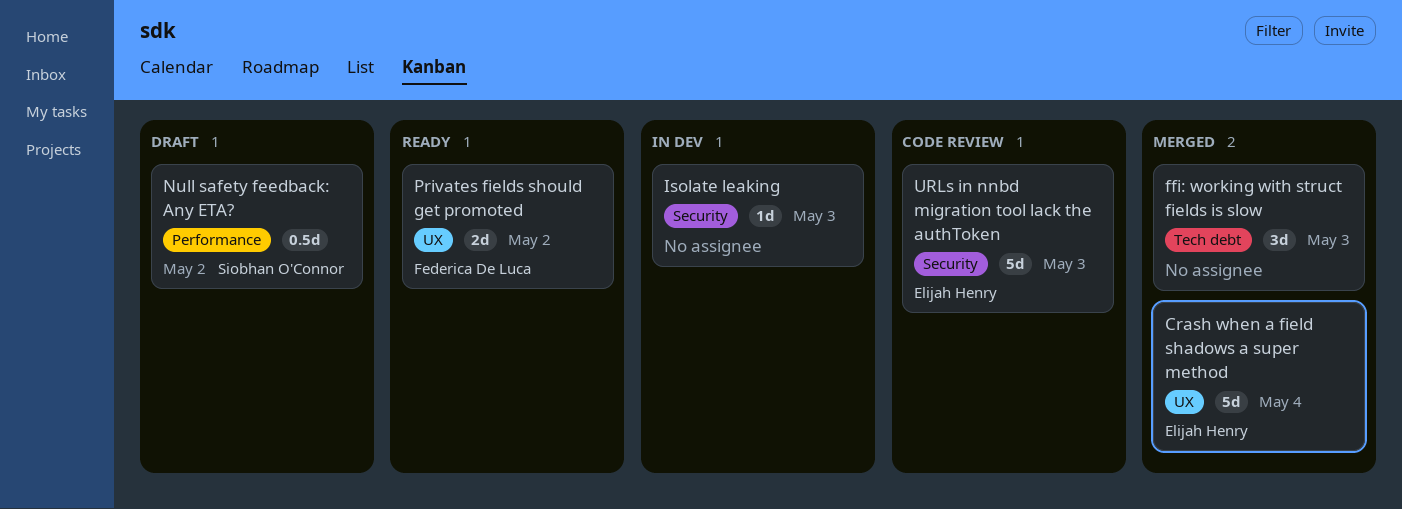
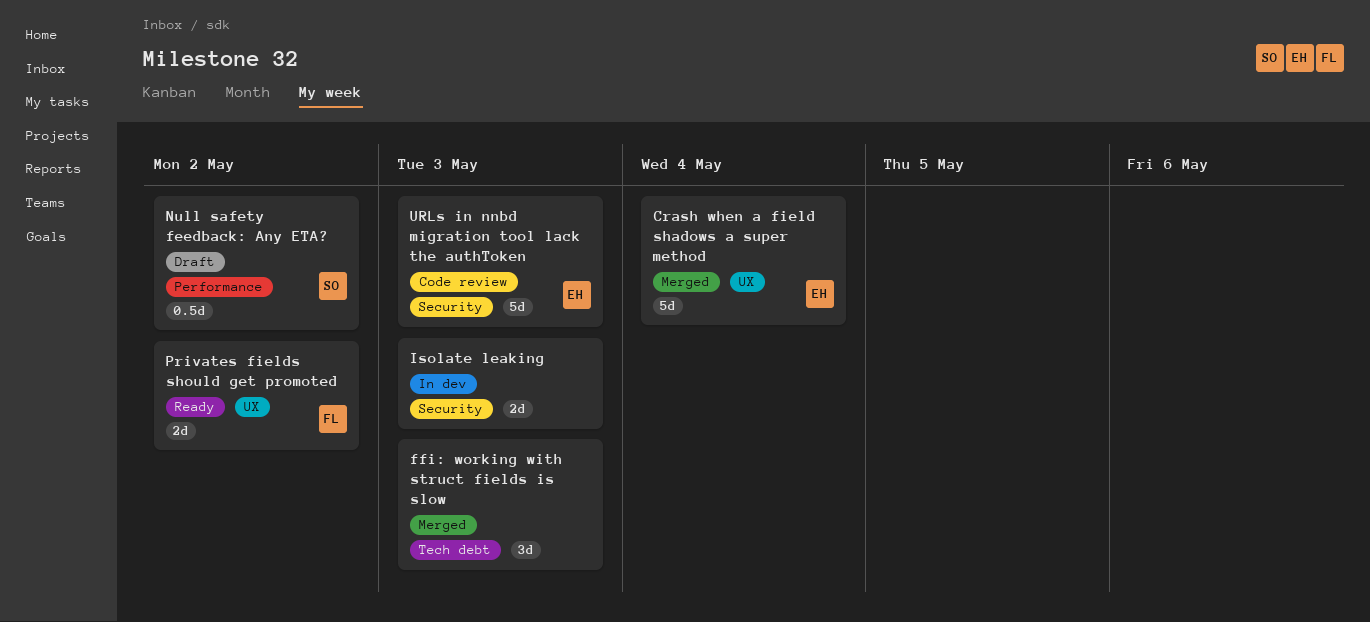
Isolate leaking, estimate: 1d -> 2d

